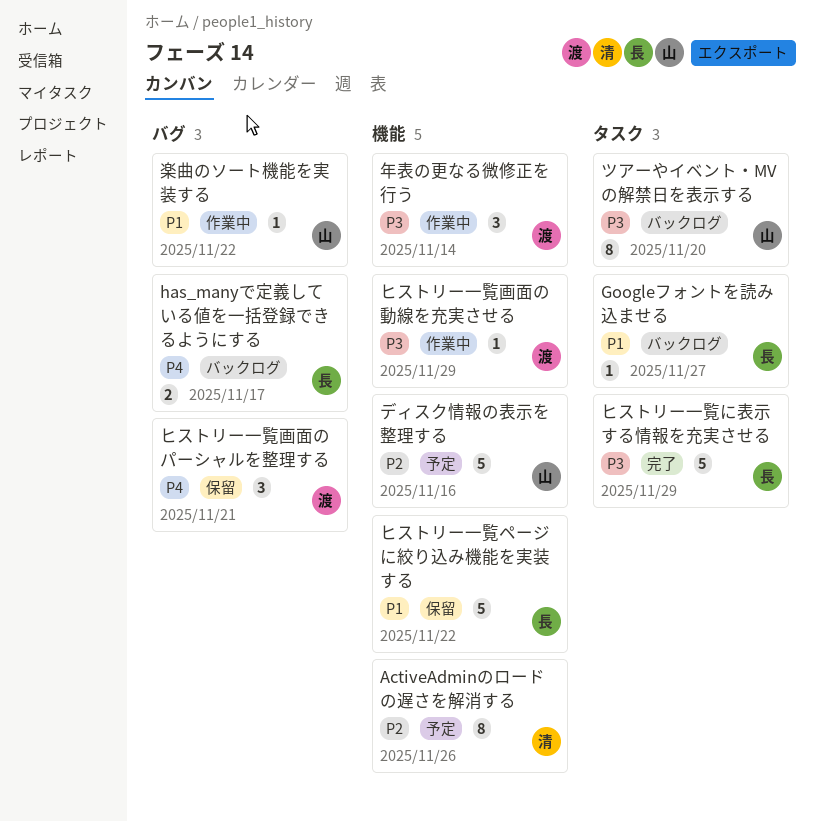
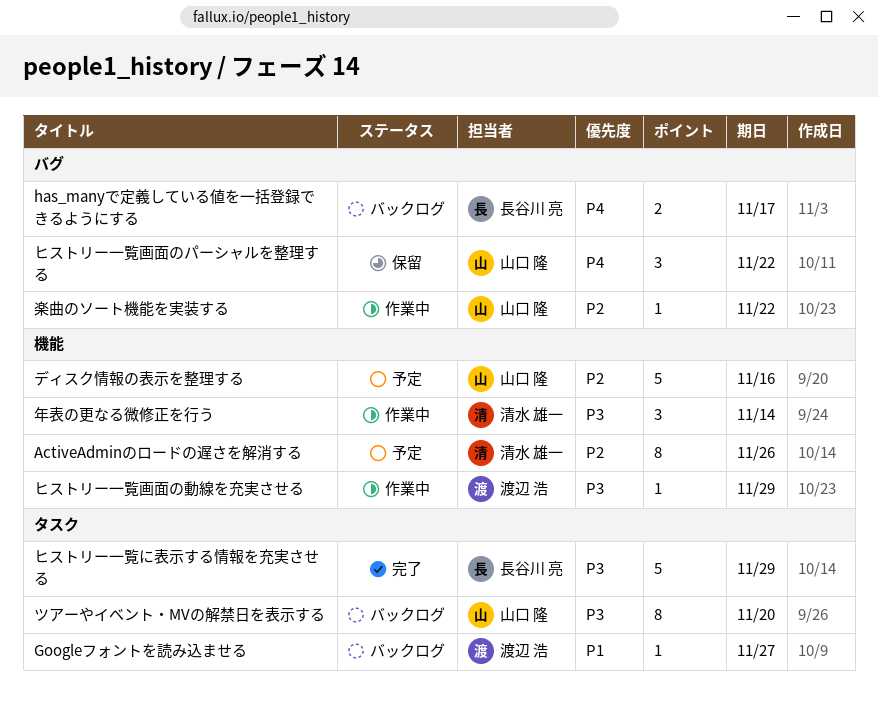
Googleフォントを読み込ませる, owner: 長谷川 亮 -> 渡辺 浩
ヒストリー一覧ページに絞り込み機能を実装する: present -> none
ヒストリー一覧画面のパーシャルを整理する, owner: 渡辺 浩 -> 山口 隆
ヒストリー一覧画面のパーシャルを整理する, due: Nov 21 -> Nov 22
年表の更なる微修正を行う, owner: 渡辺 浩 -> 清水 雄一
楽曲のソート機能を実装する, priority: P1 -> P2

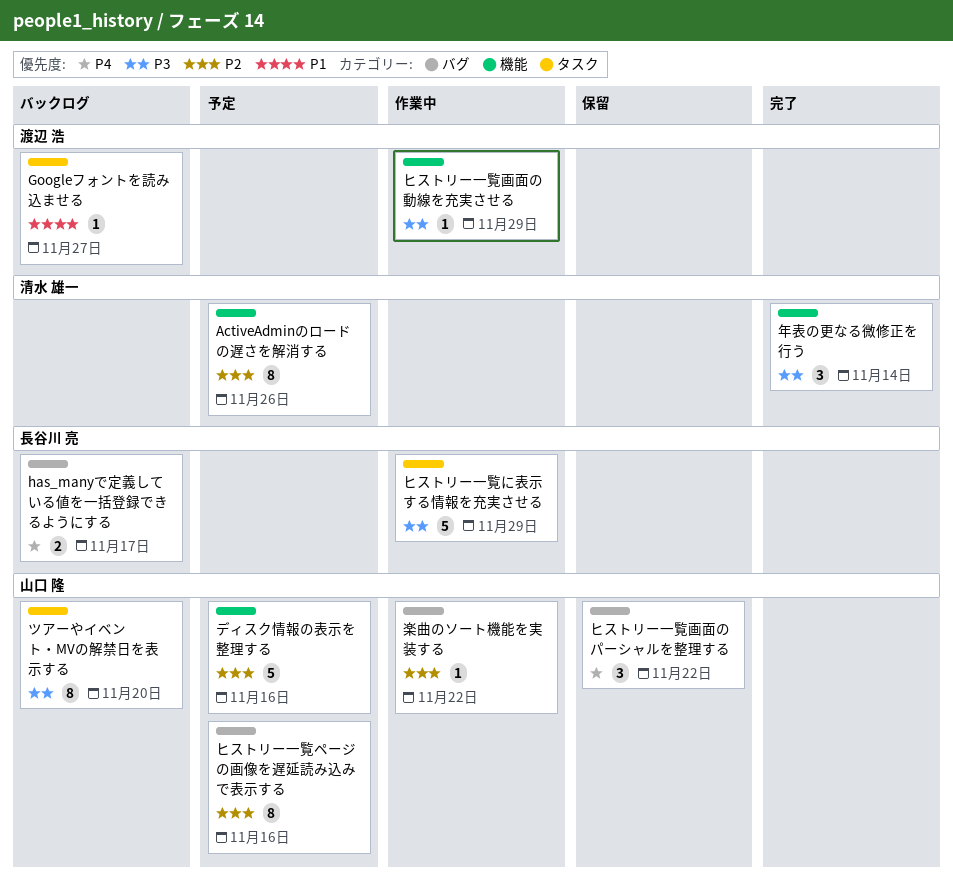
ヒストリー一覧に表示する情報を充実させる, status: 完了 -> 作業中
ヒストリー一覧ページの画像を遅延読み込みで表示する: none -> present
年表の更なる微修正を行う, status: 作業中 -> 完了

